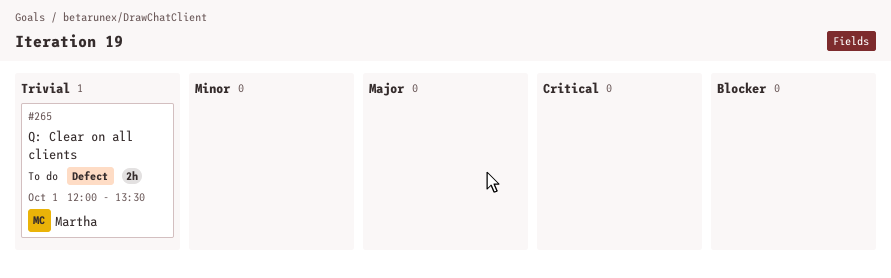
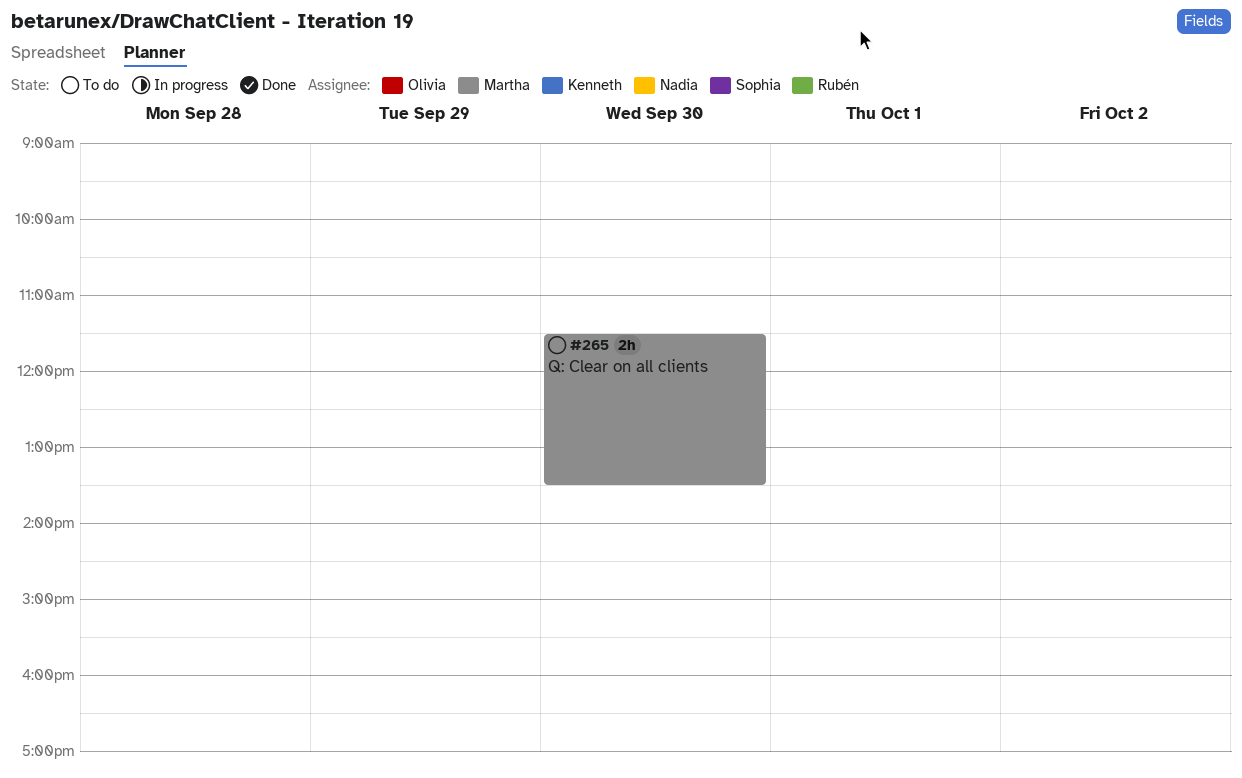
#265, day: Oct 1 -> Sep 30
#265, begins: 12:00 -> 11:30

